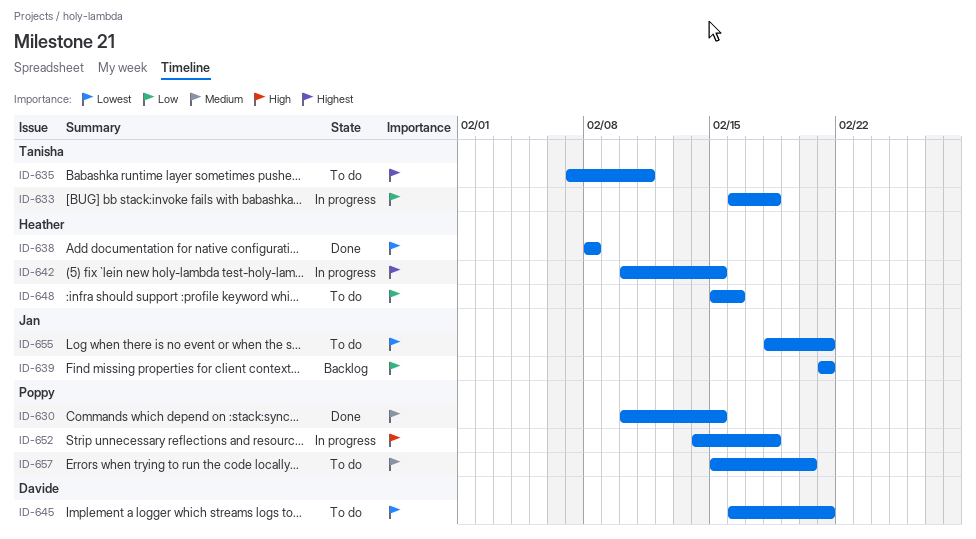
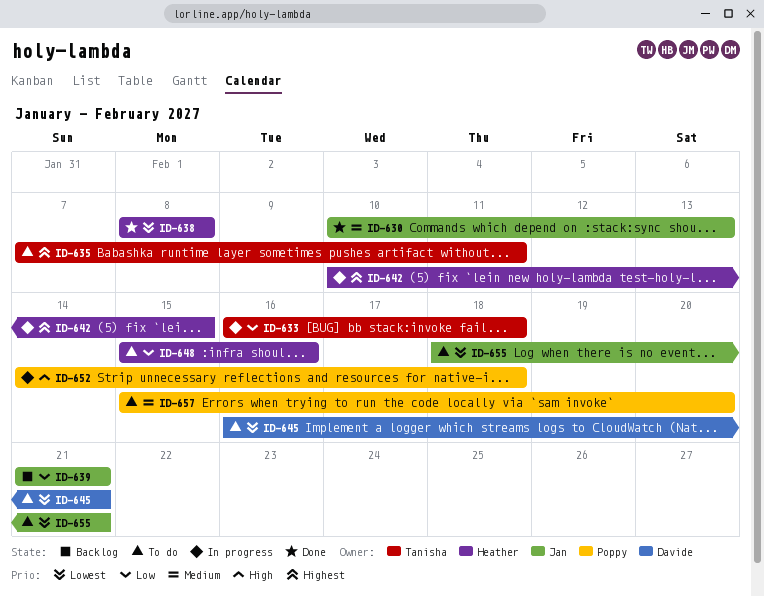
ID-630, owner: Poppy -> Jan
ID-630, due: Feb 15 -> Feb 13

